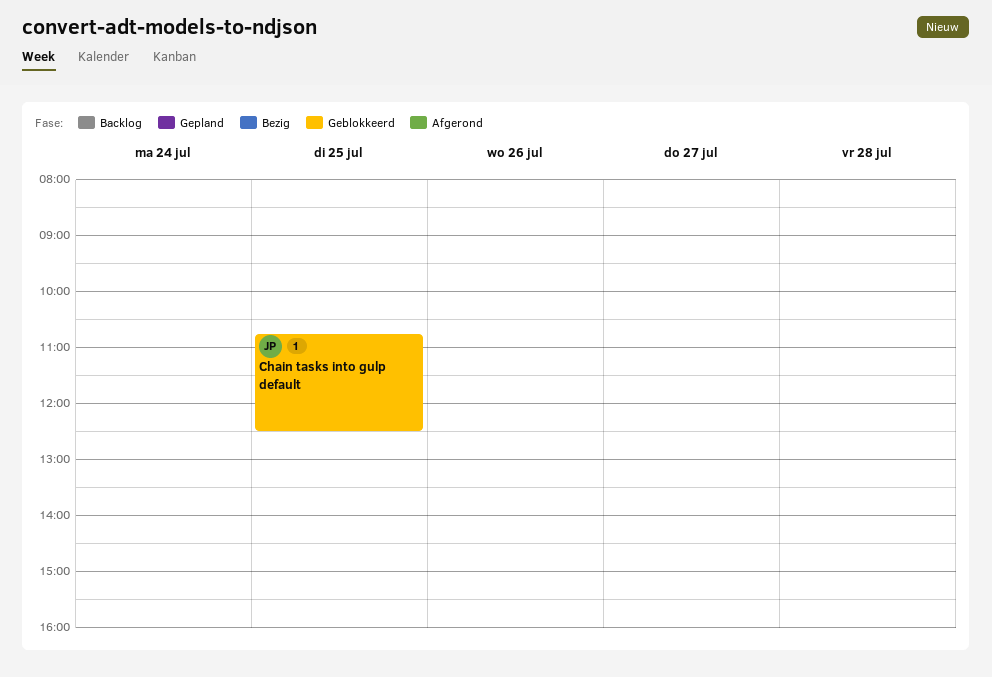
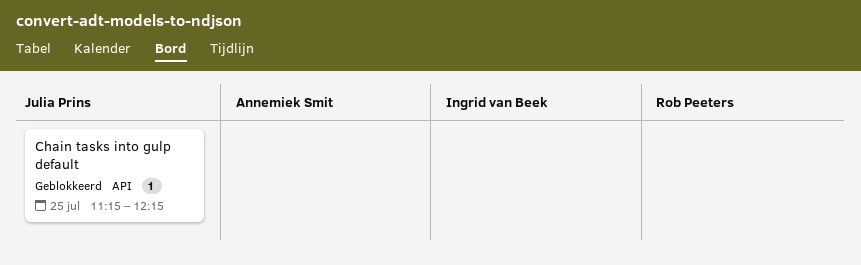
Chain tasks into gulp default, begins: 10:45 -> 11:15
Chain tasks into gulp default, ends: 12:30 -> 12:15

